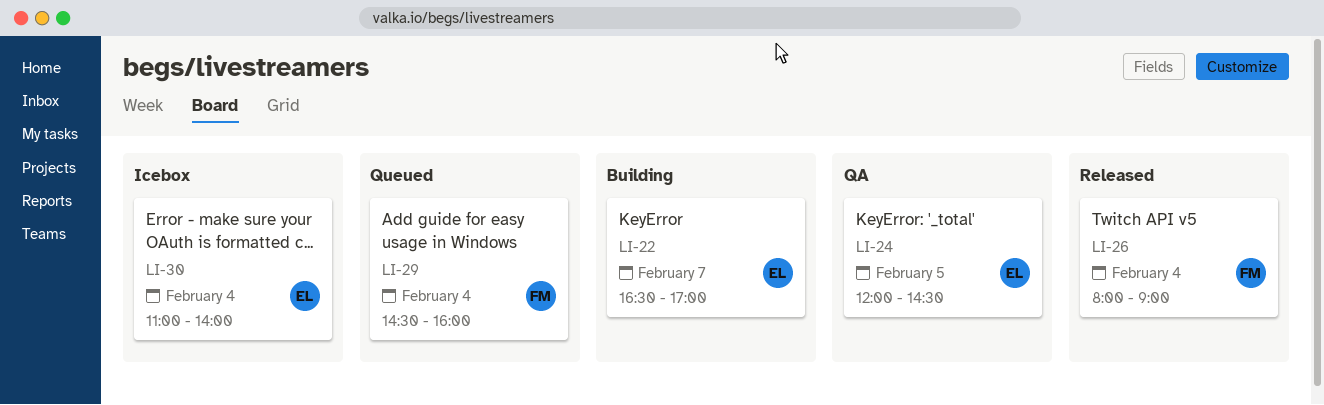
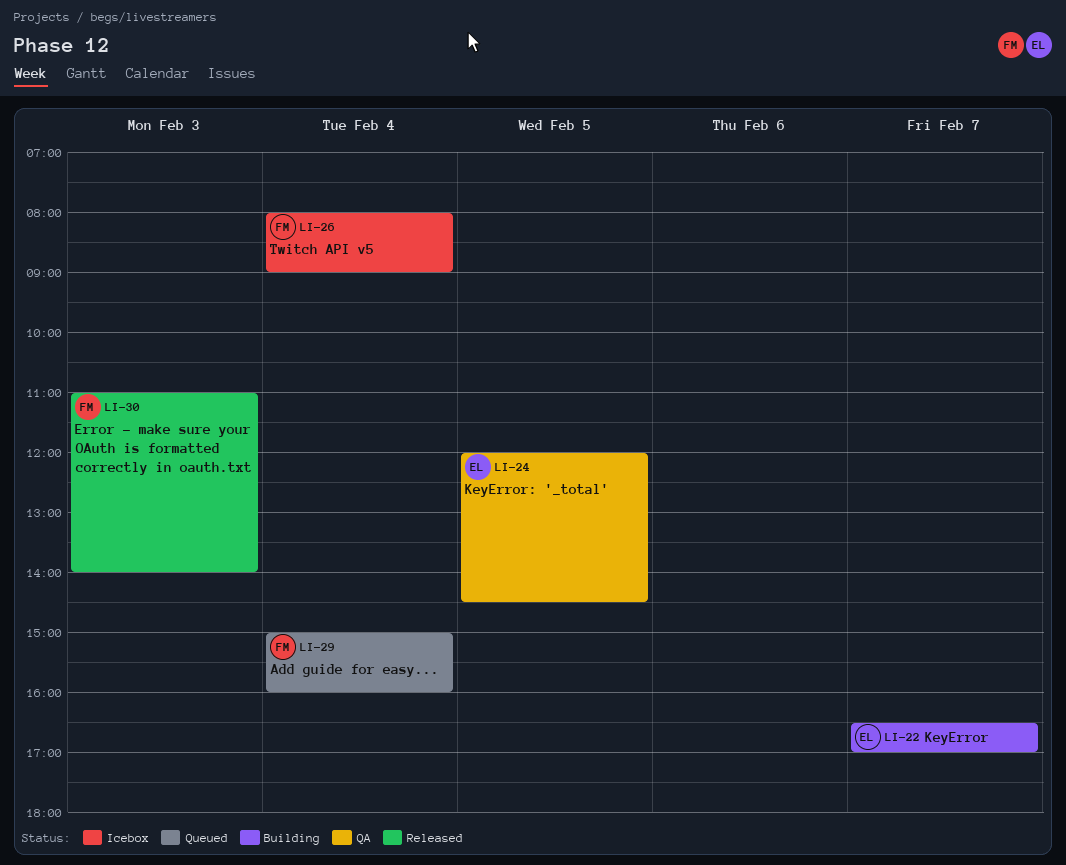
LI-26, status: Released -> Icebox
LI-29, begins: 14:30 -> 15:00
LI-30, status: Icebox -> Released
LI-30, owner: EL -> FM
LI-30, day: Feb 4 -> Feb 3

